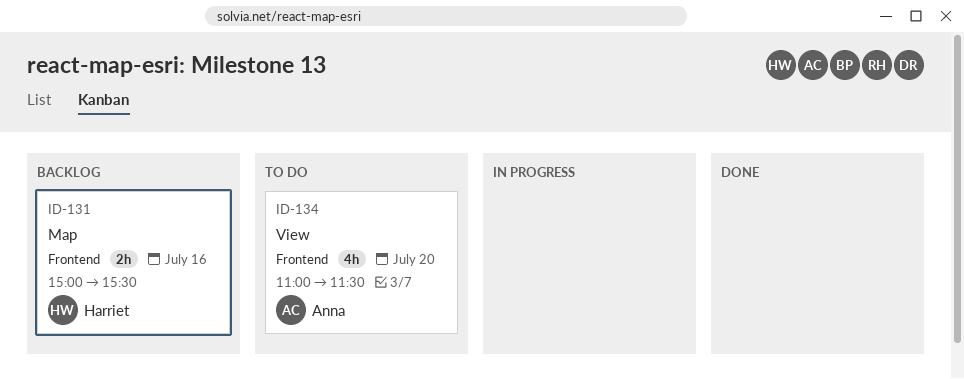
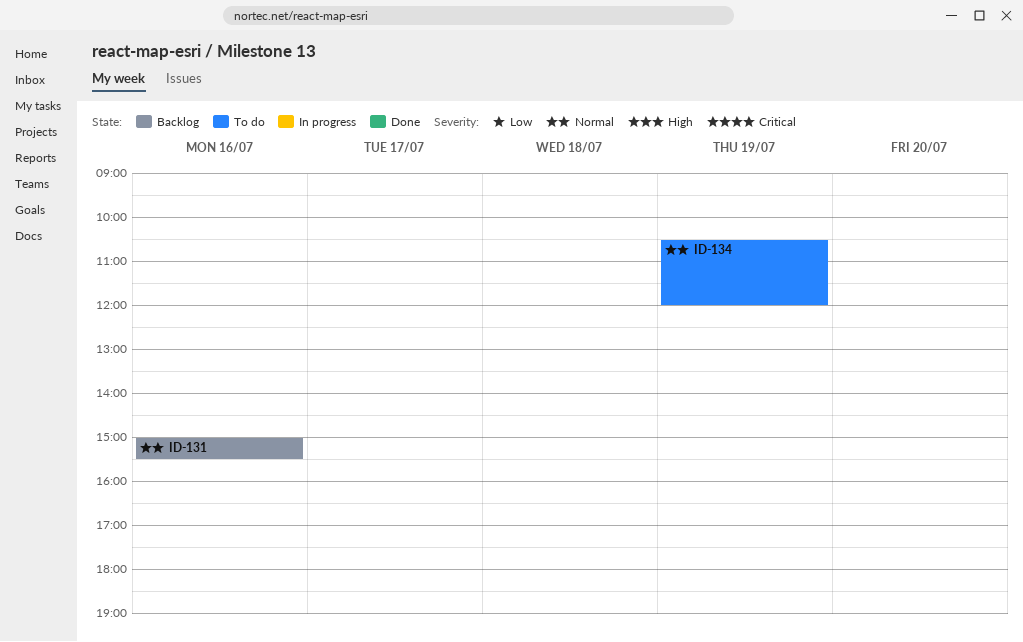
ID-134, day: Jul 20 -> Jul 19
ID-134, begins: 11:00 -> 10:30
ID-134, ends: 11:30 -> 12:00

